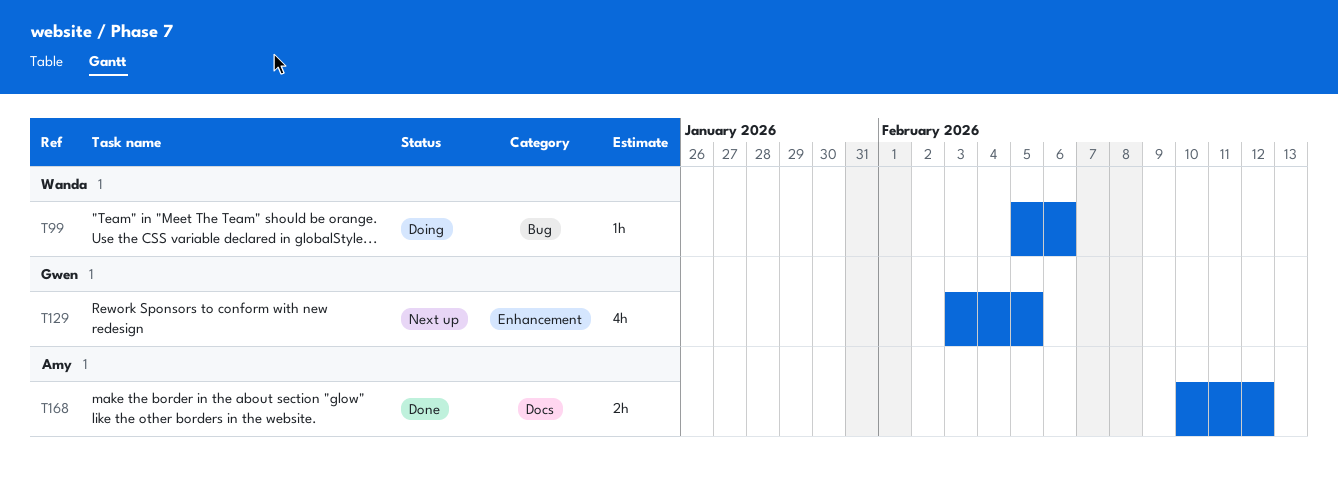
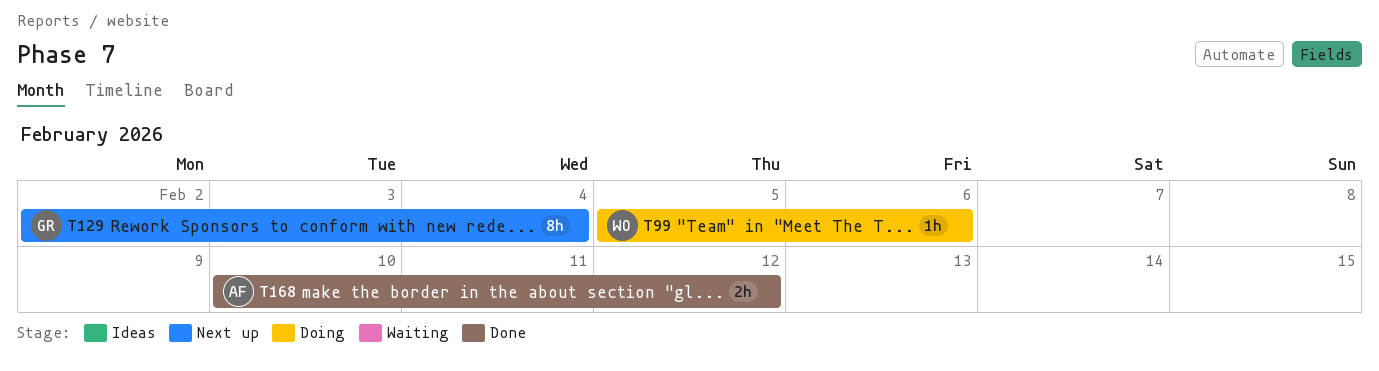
T129, estimate: 4h -> 8h
T129, start: Feb 3 -> Feb 2
T129, due: Feb 5 -> Feb 4

